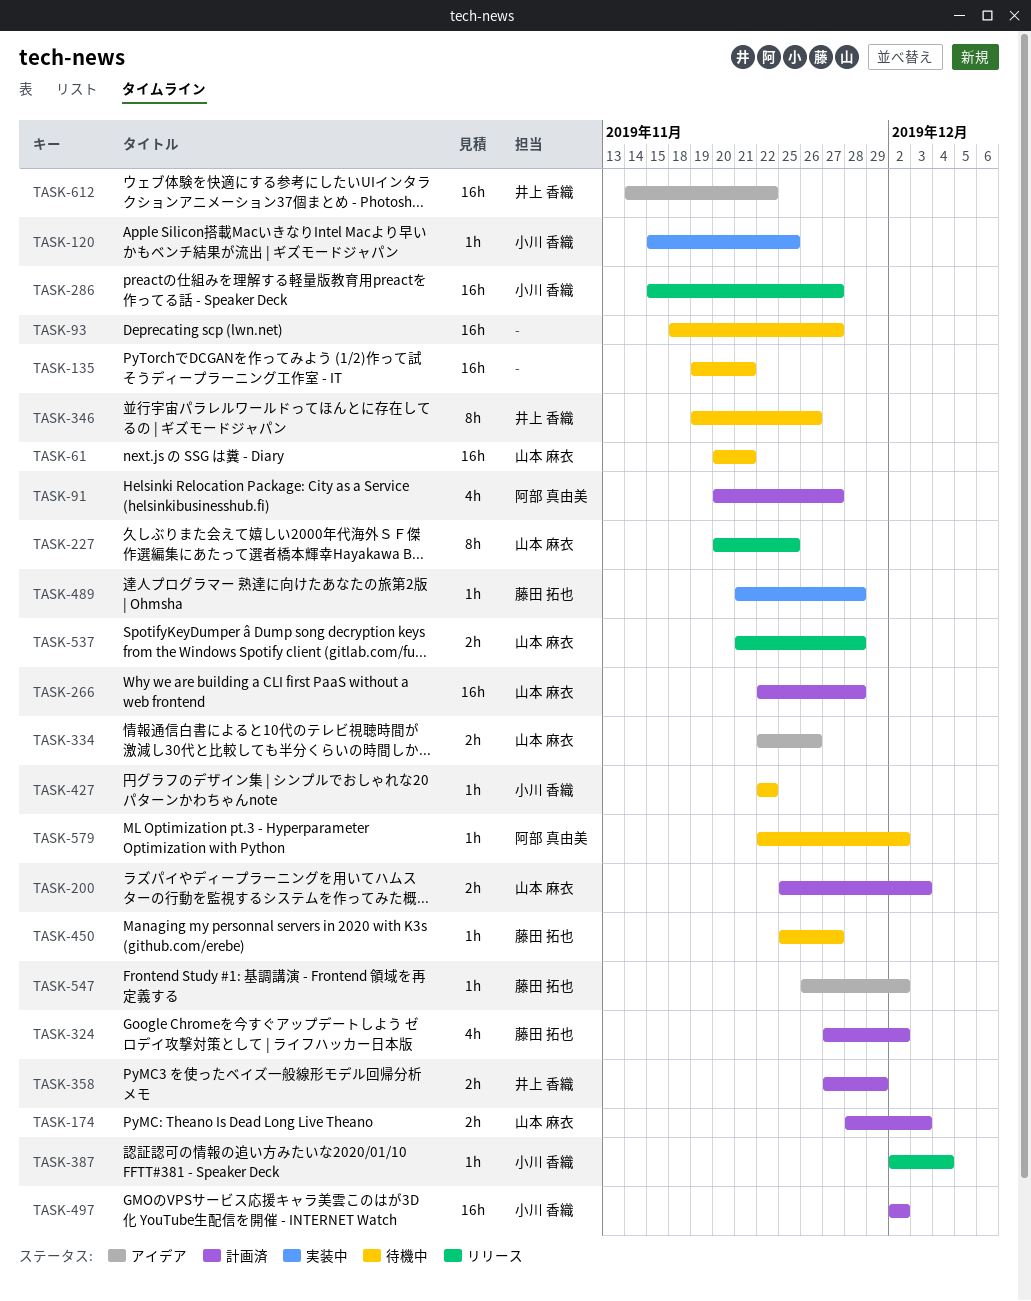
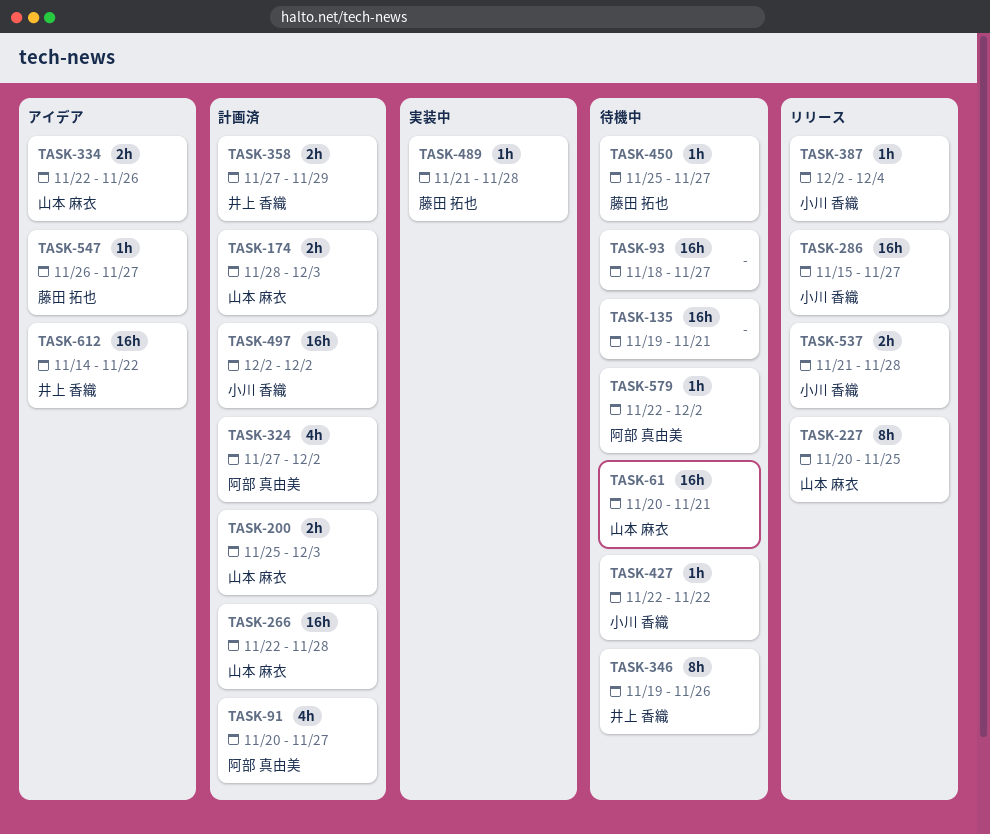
TASK-120: present -> none
TASK-324, owner: 藤田 拓也 -> 阿部 真由美
TASK-537, owner: 山本 麻衣 -> 小川 香織
TASK-547, due: Dec 2 -> Nov 27

